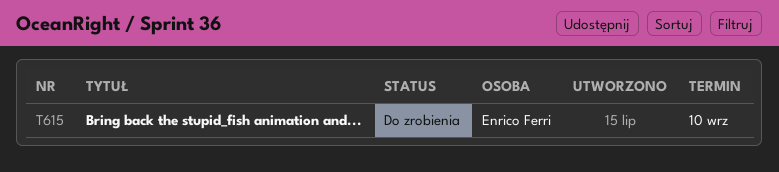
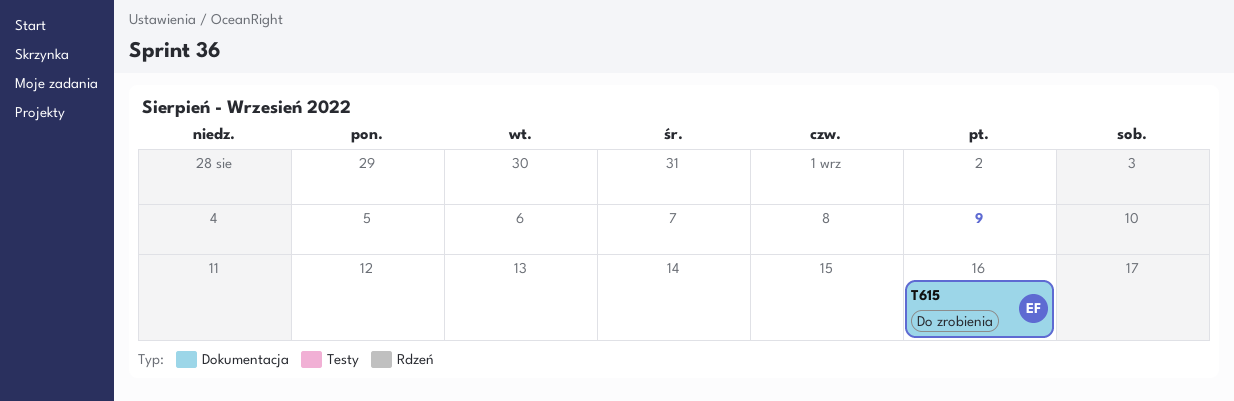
T615, due: Sep 10 -> Sep 16

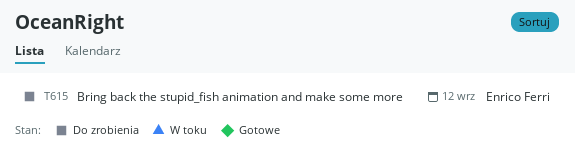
T615, due: Sep 16 -> Sep 12

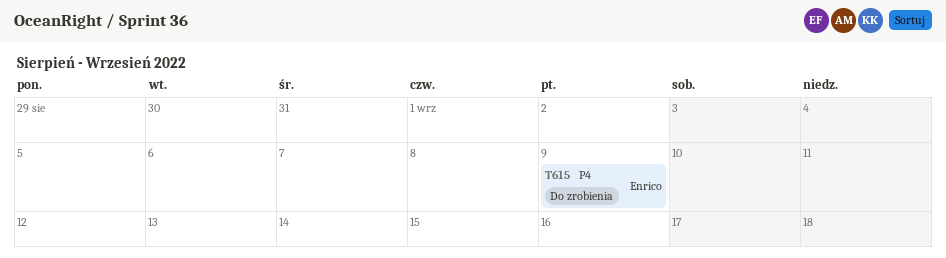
T615, due: Sep 12 -> Sep 9

